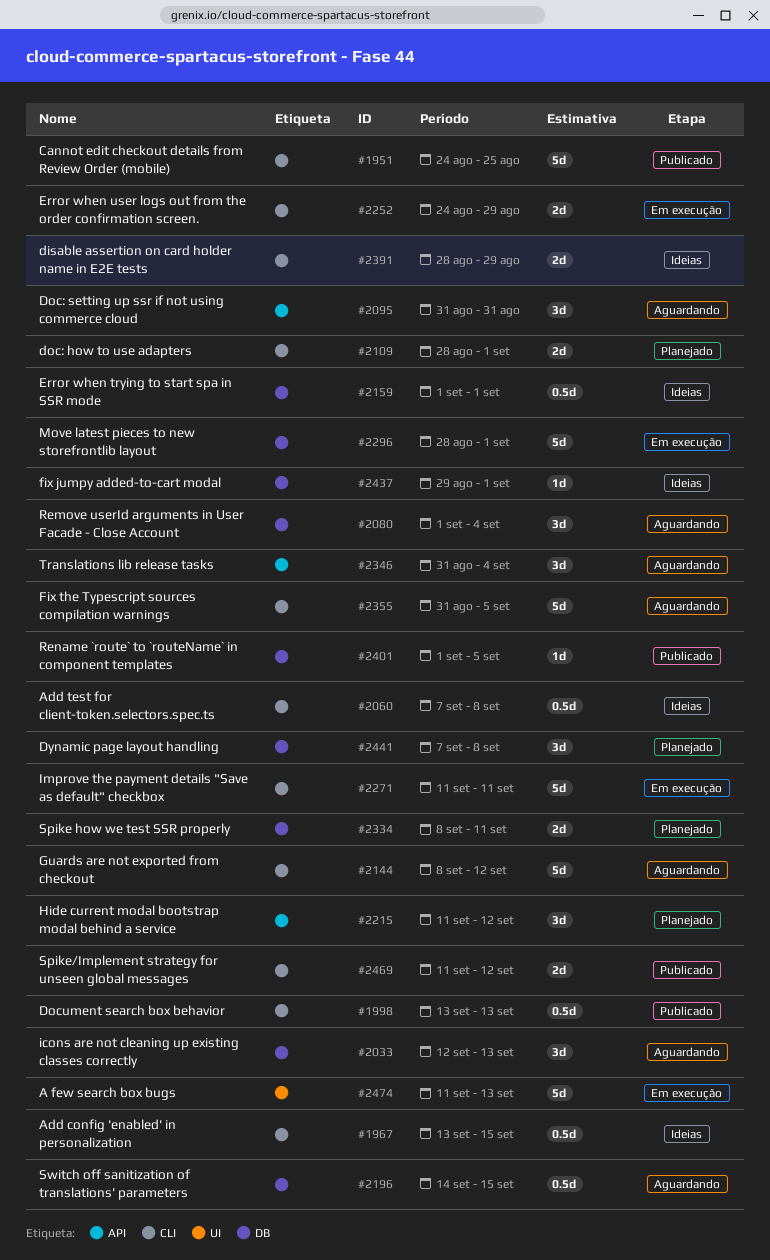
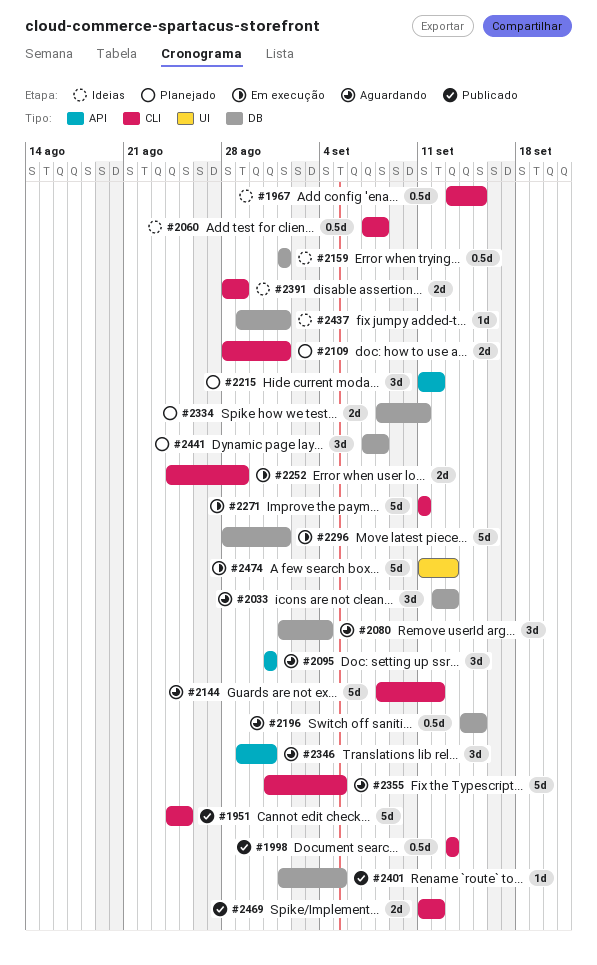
#2346, start: Aug 31 -> Aug 29
#2346, due: Sep 4 -> Aug 31

